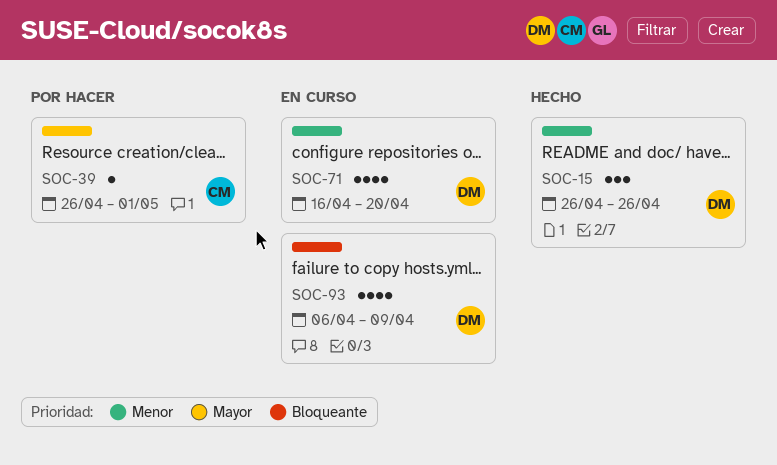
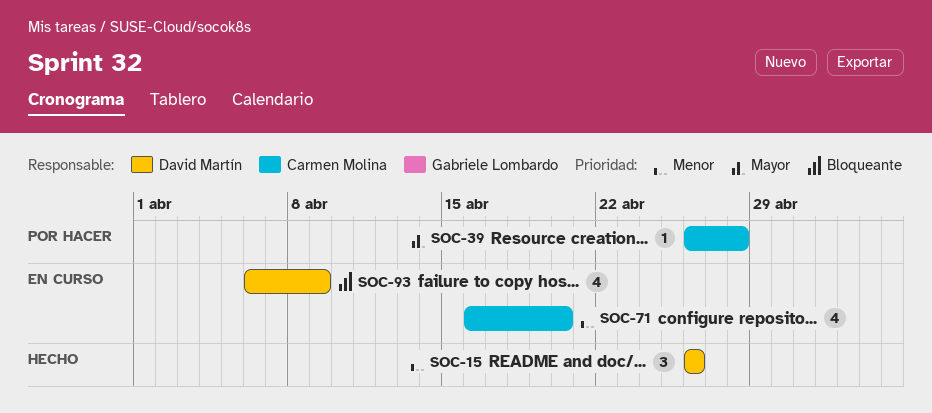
SOC-39, due: May 1 -> Apr 28
SOC-71, owner: David Martín -> Carmen Molina

